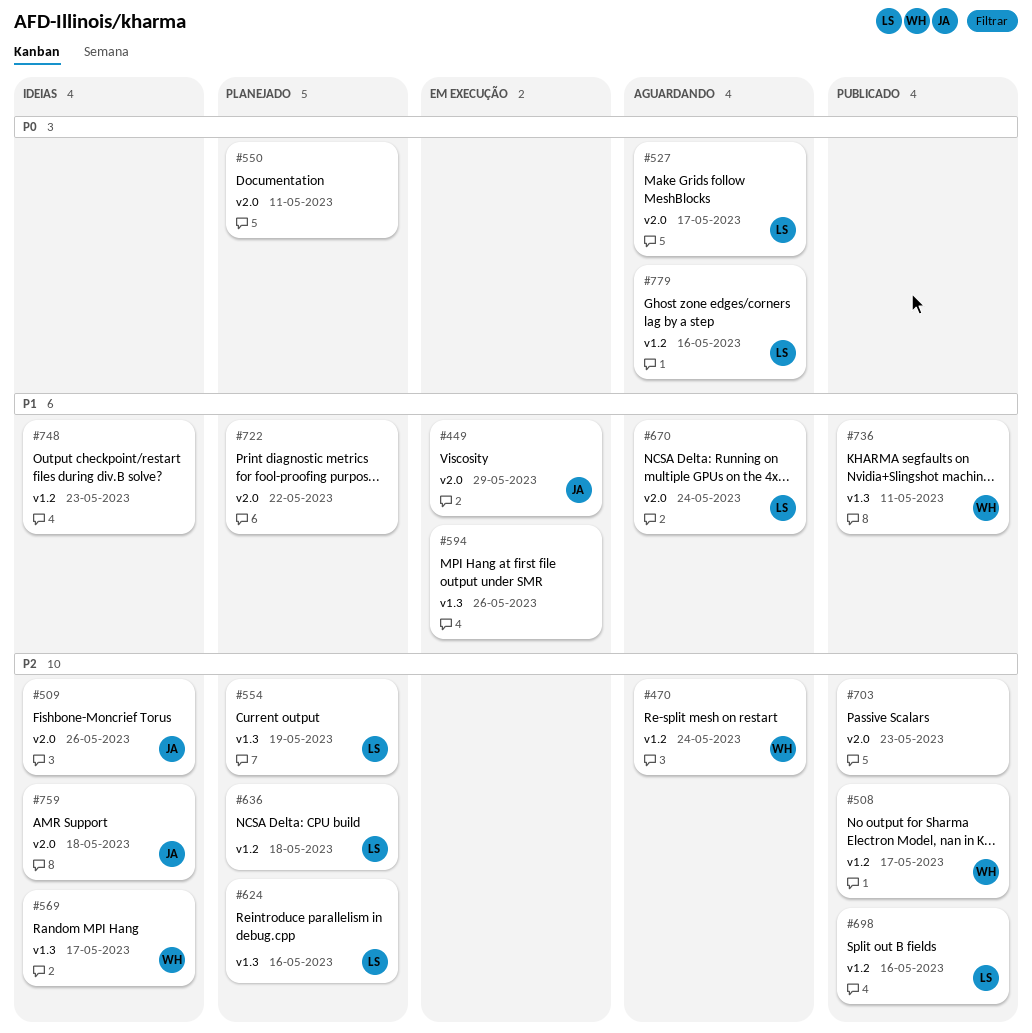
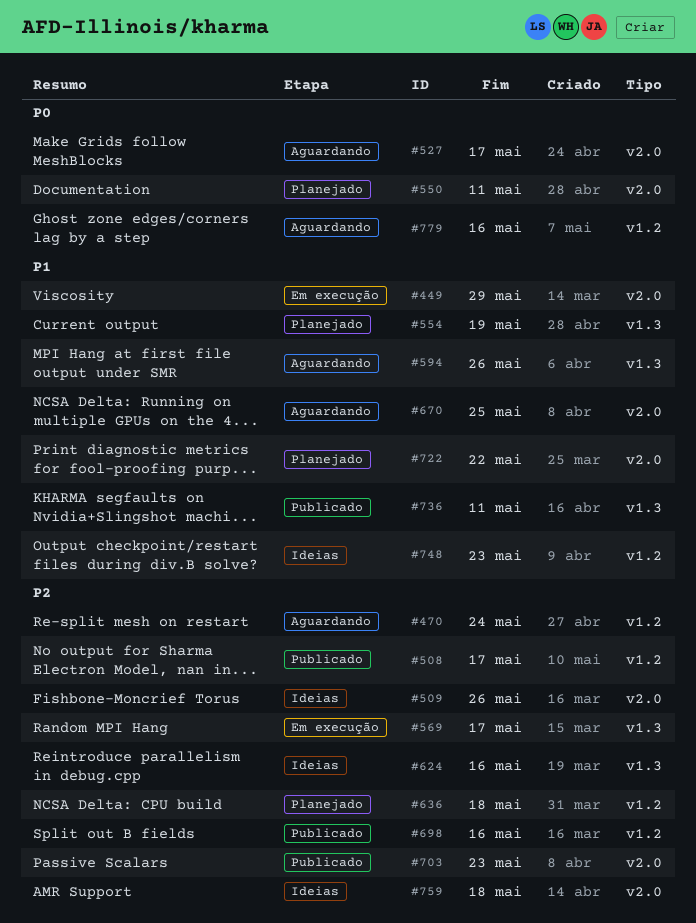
#554, priority: P2 -> P1
#569, status: Ideias -> Em execução
#594, status: Em execução -> Aguardando
#624, status: Planejado -> Ideias
#670, due: May 24 -> May 25

